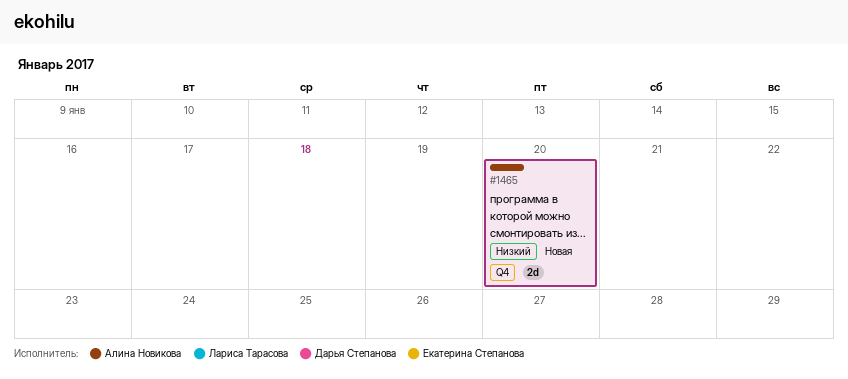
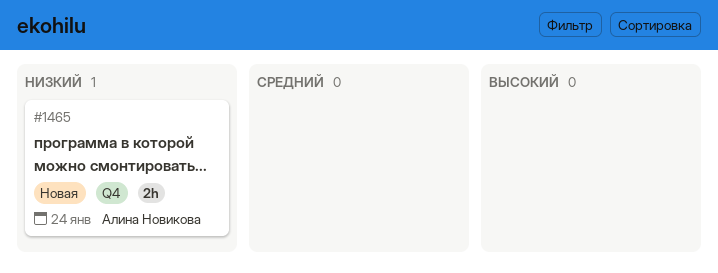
#1465, estimate: 2d -> 2h
#1465, due: Jan 20 -> Jan 24

